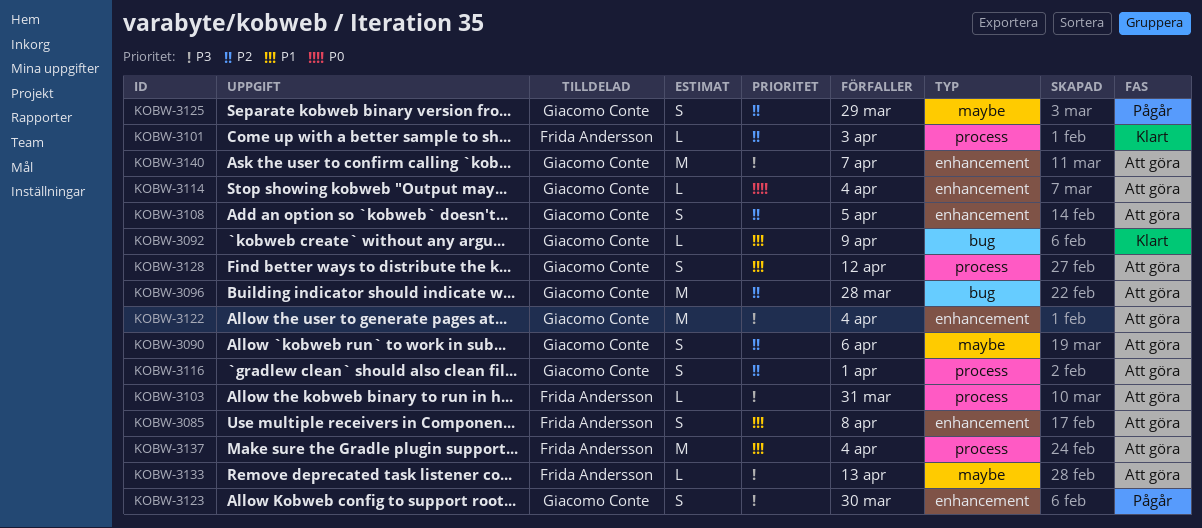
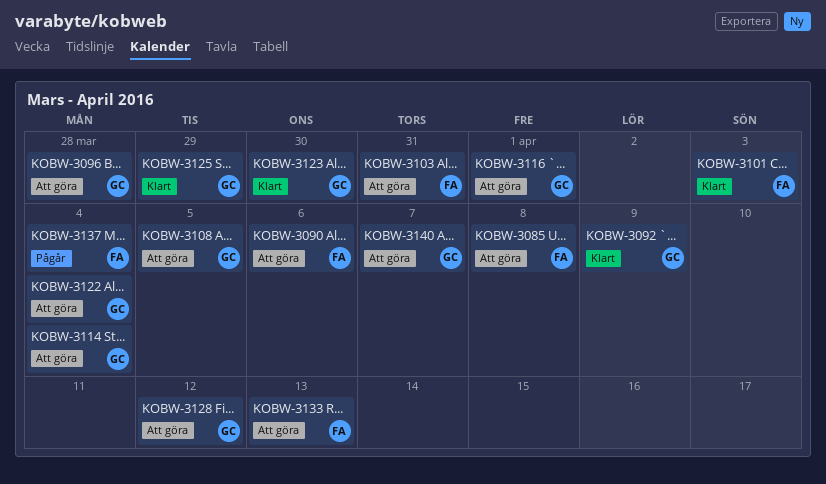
KOBW-3090, owner: Giacomo Conte -> Frida Andersson
KOBW-3123, status: Pågår -> Klart
KOBW-3125, status: Pågår -> Klart
KOBW-3137, status: Att göra -> Pågår

